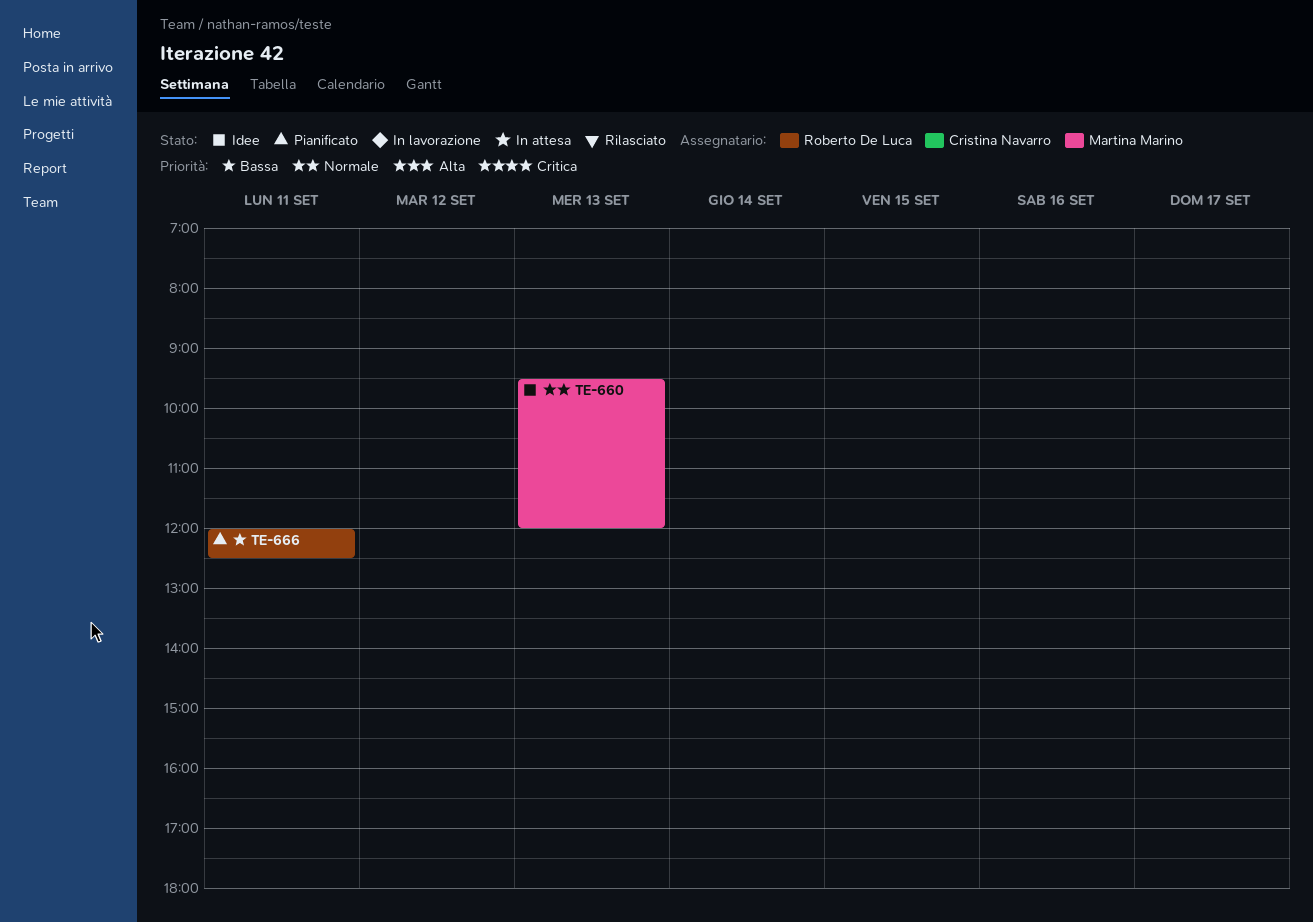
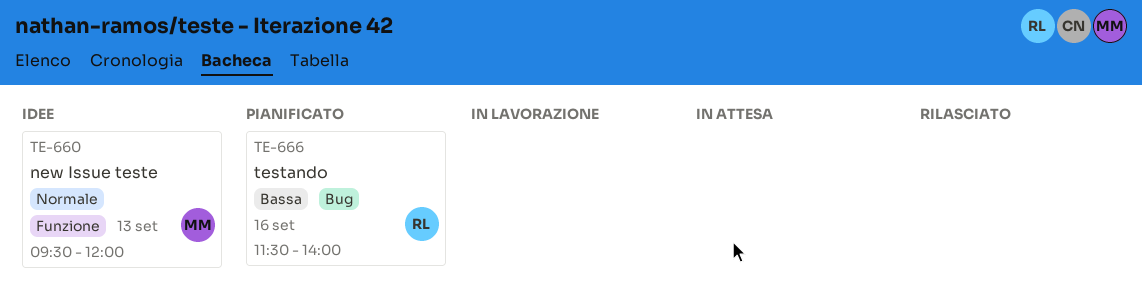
TE-666, day: Sep 11 -> Sep 16
TE-666, begins: 12:00 -> 11:30
TE-666, ends: 12:30 -> 14:00

